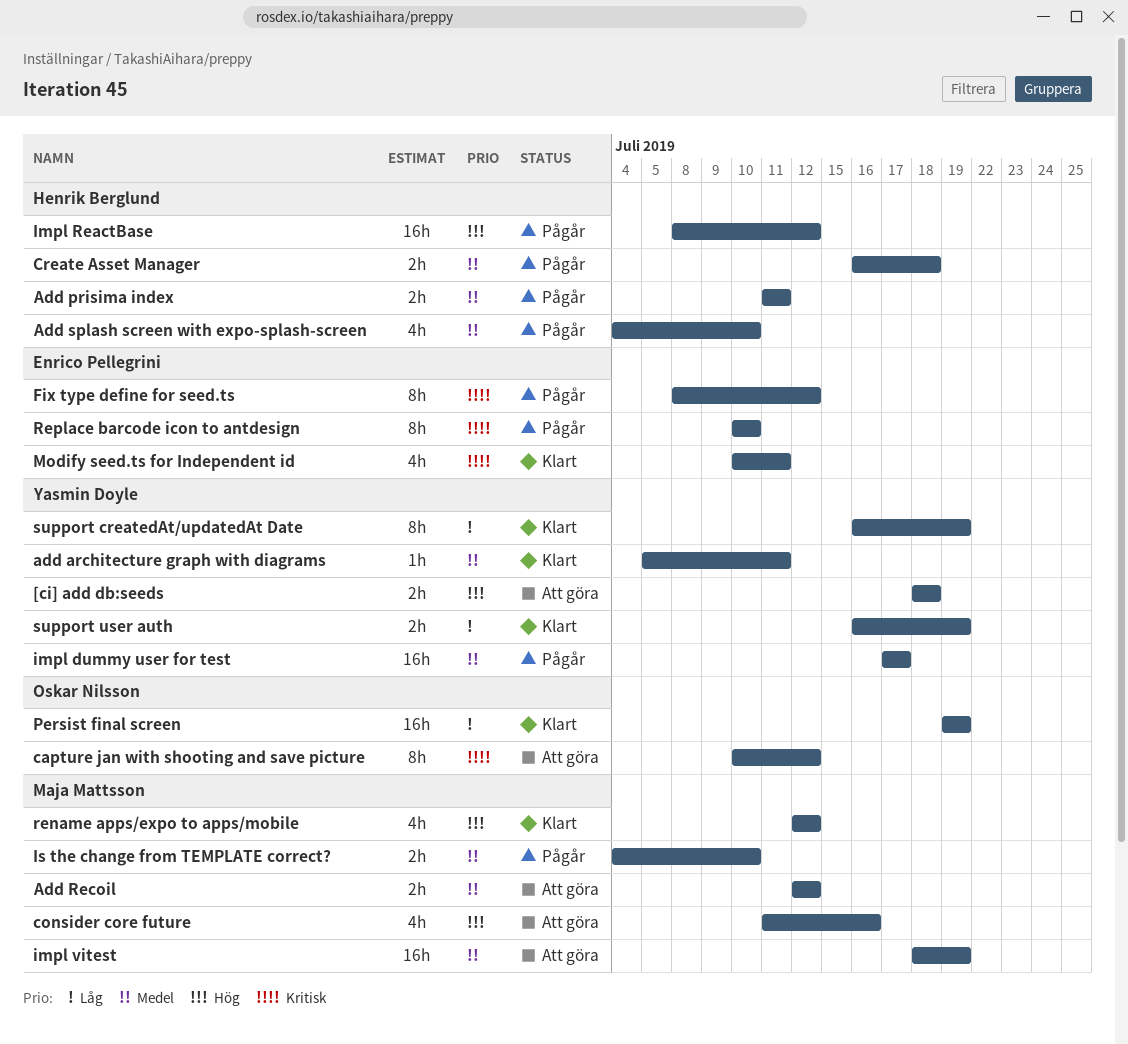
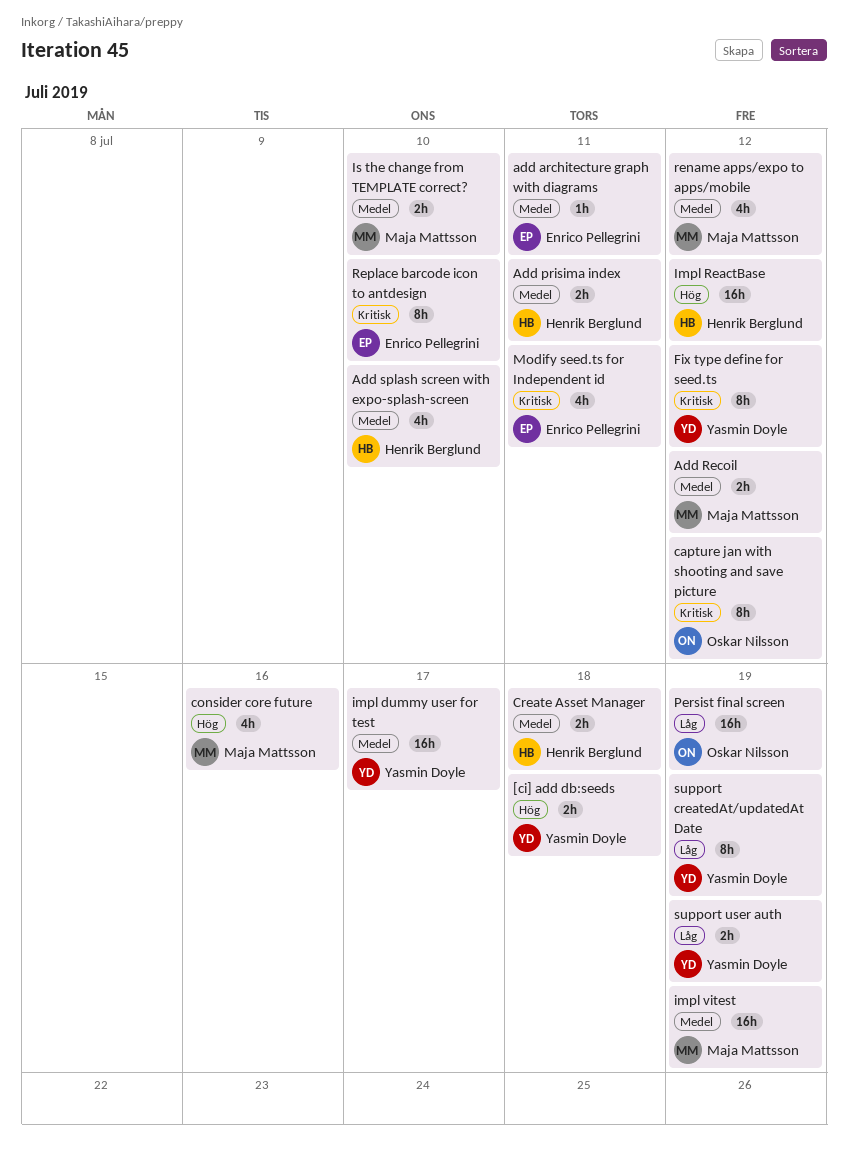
add architecture graph with diagrams, owner: Yasmin Doyle -> Enrico Pellegrini
Fix type define for seed.ts, owner: Enrico Pellegrini -> Yasmin Doyle
rename apps/expo to apps/mobile, priority: Hög -> Medel

